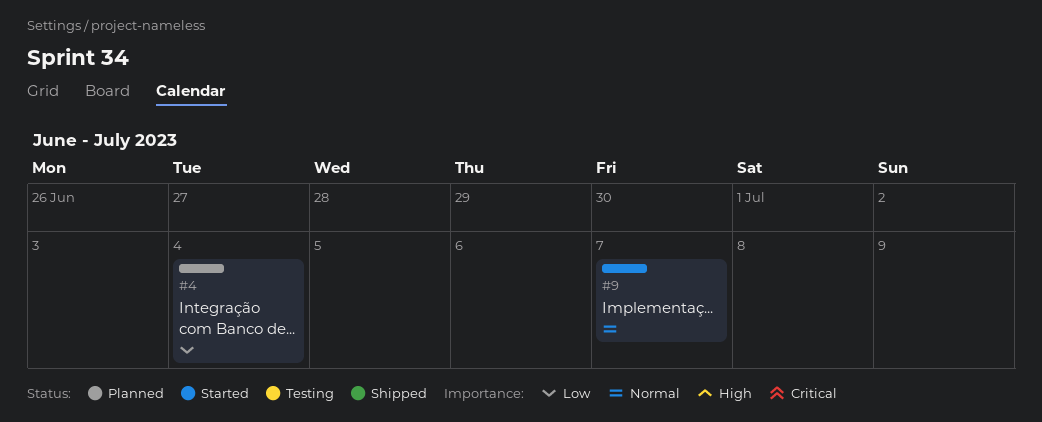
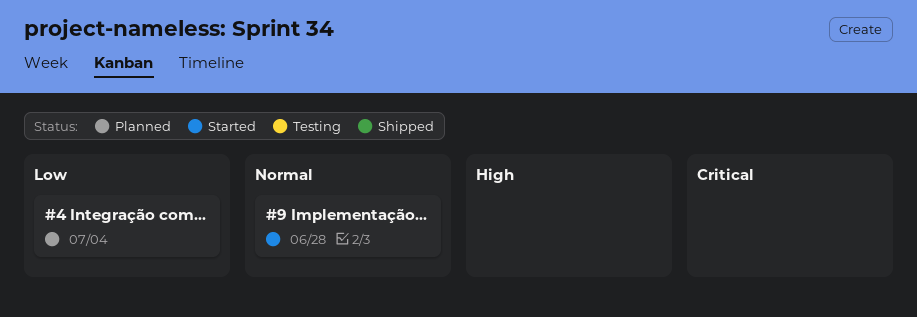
#9, due: Jul 7 -> Jun 28

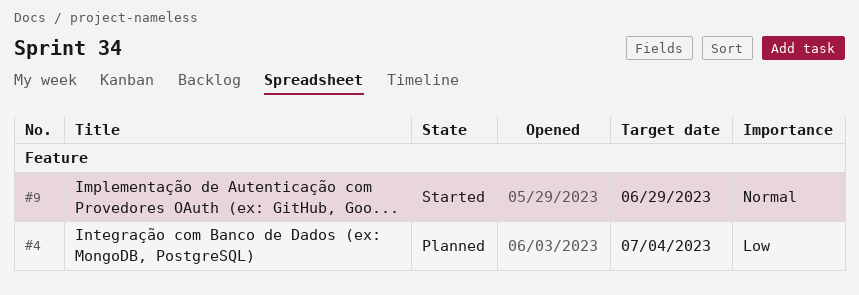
#9, due: Jun 28 -> Jun 29

